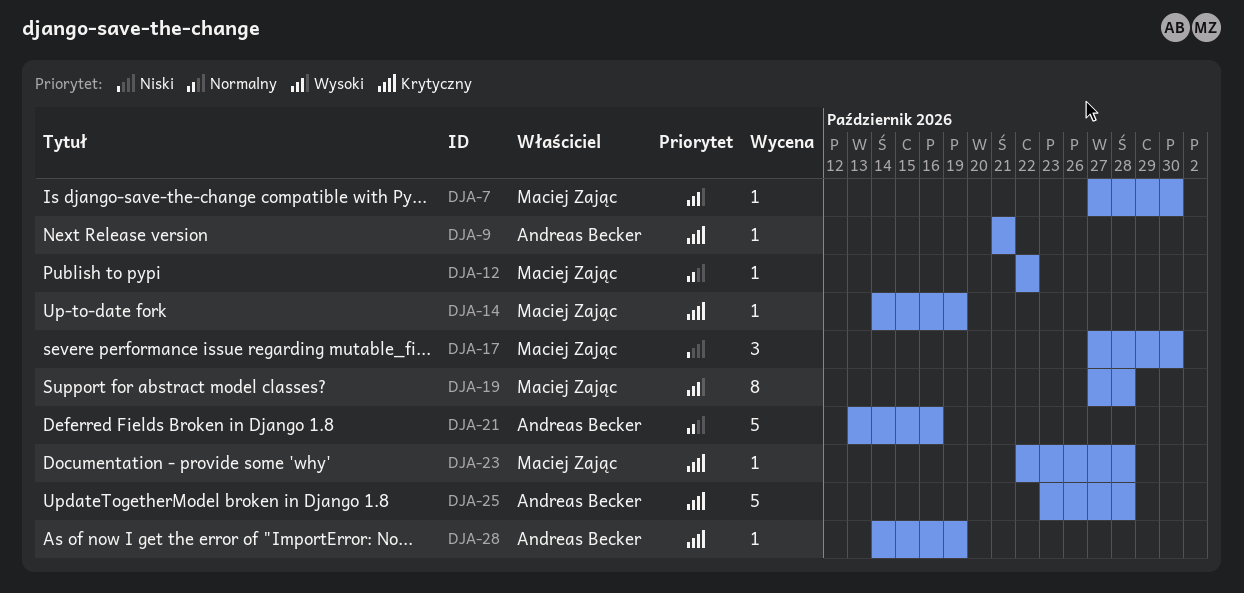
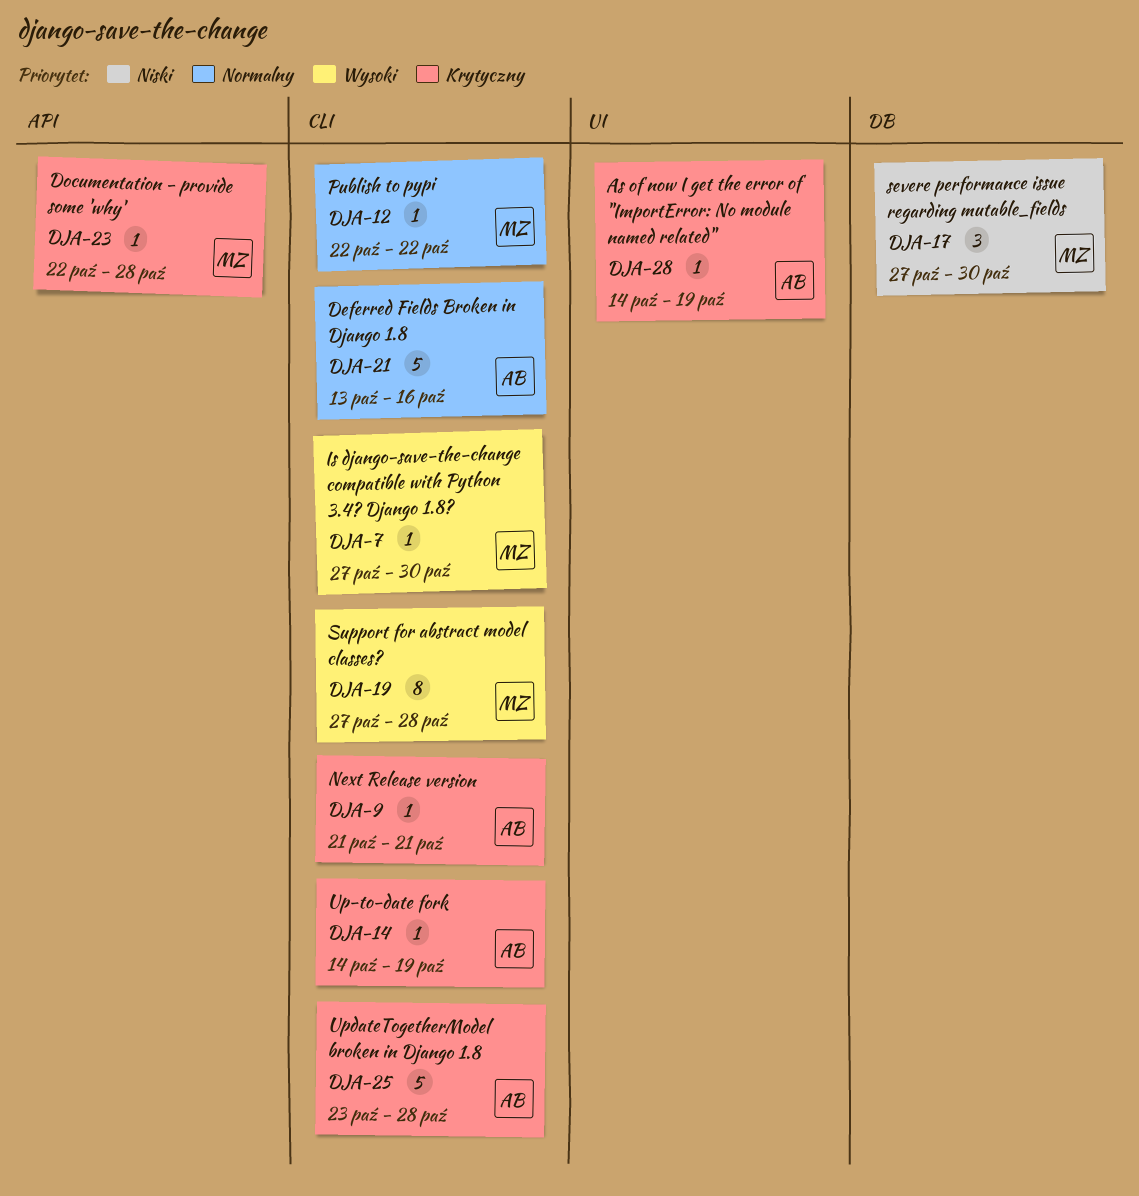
DJA-14, owner: Maciej Zając -> Andreas Becker

